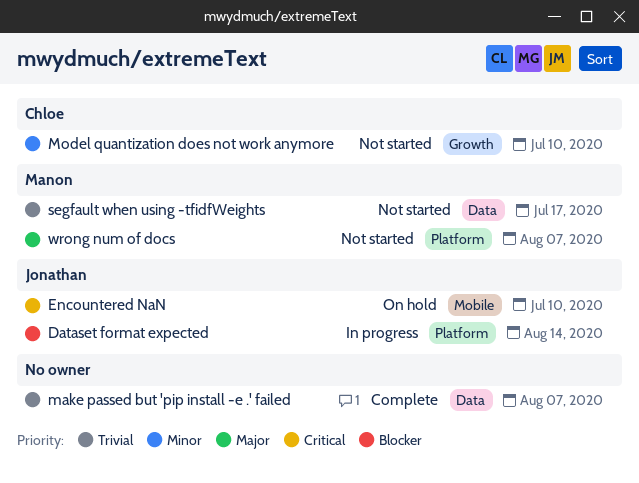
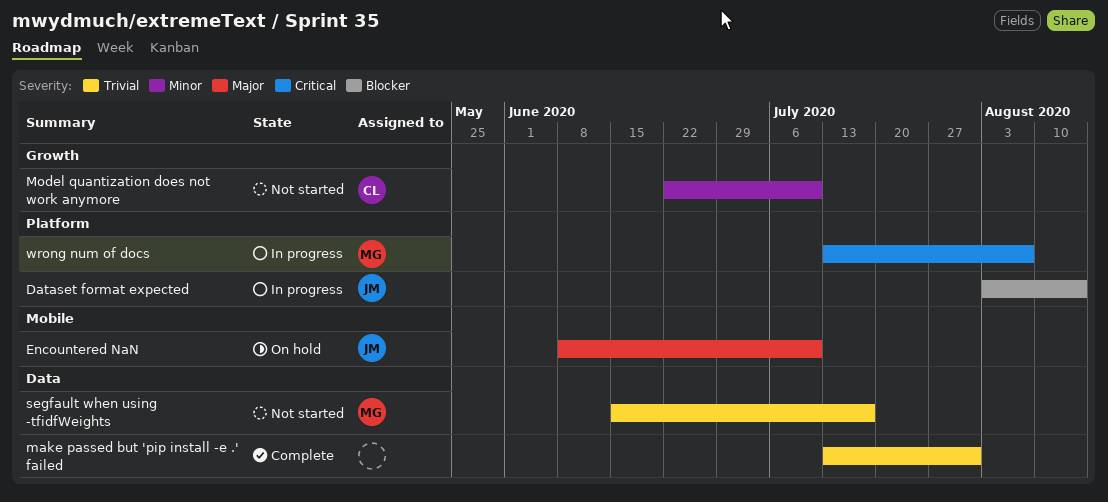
Encountered NaN, priority: Critical -> Major
make passed but 'pip install -e .' failed, due: Aug 7 -> Jul 31
wrong num of docs, status: Not started -> In progress
wrong num of docs, priority: Major -> Critical

